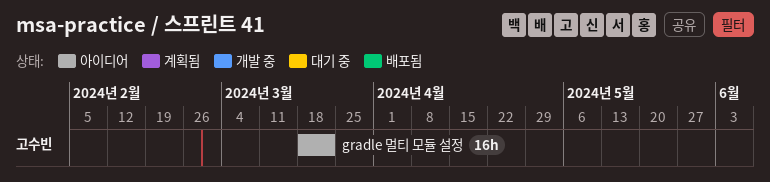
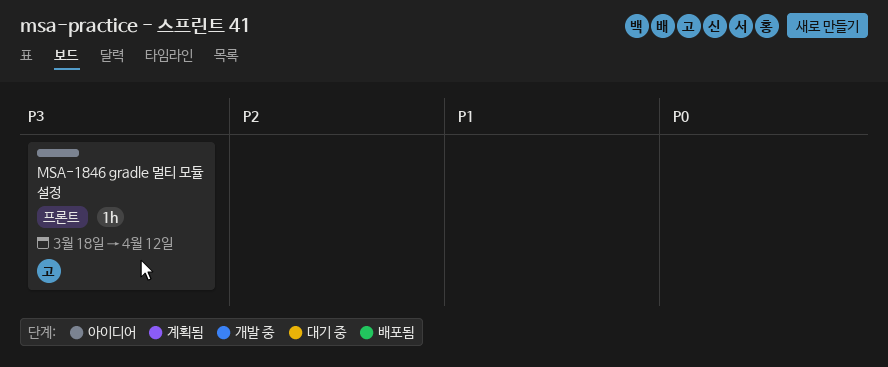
gradle 멀티 모듈 설정, estimate: 16h -> 1h
gradle 멀티 모듈 설정, due: Mar 22 -> Apr 12

